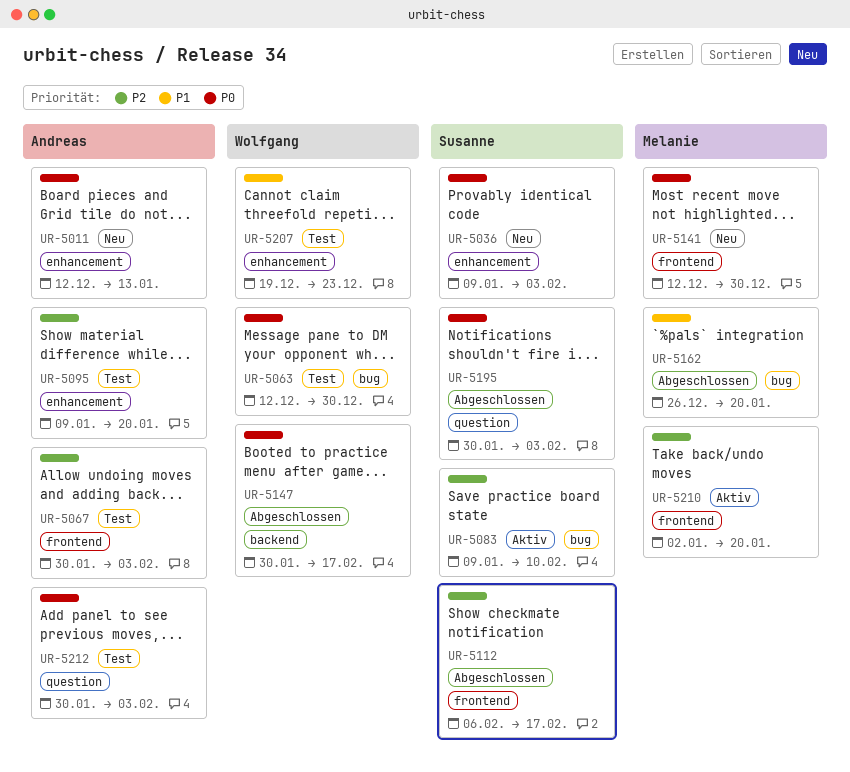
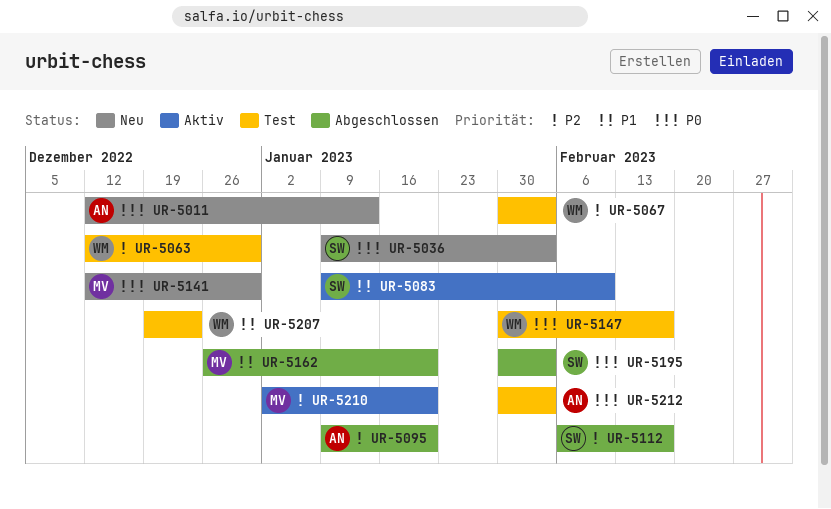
UR-5063, priority: P0 -> P2
UR-5067, owner: Andreas -> Wolfgang
UR-5083, priority: P2 -> P1
UR-5095, status: Test -> Abgeschlossen
UR-5147, status: Abgeschlossen -> Test

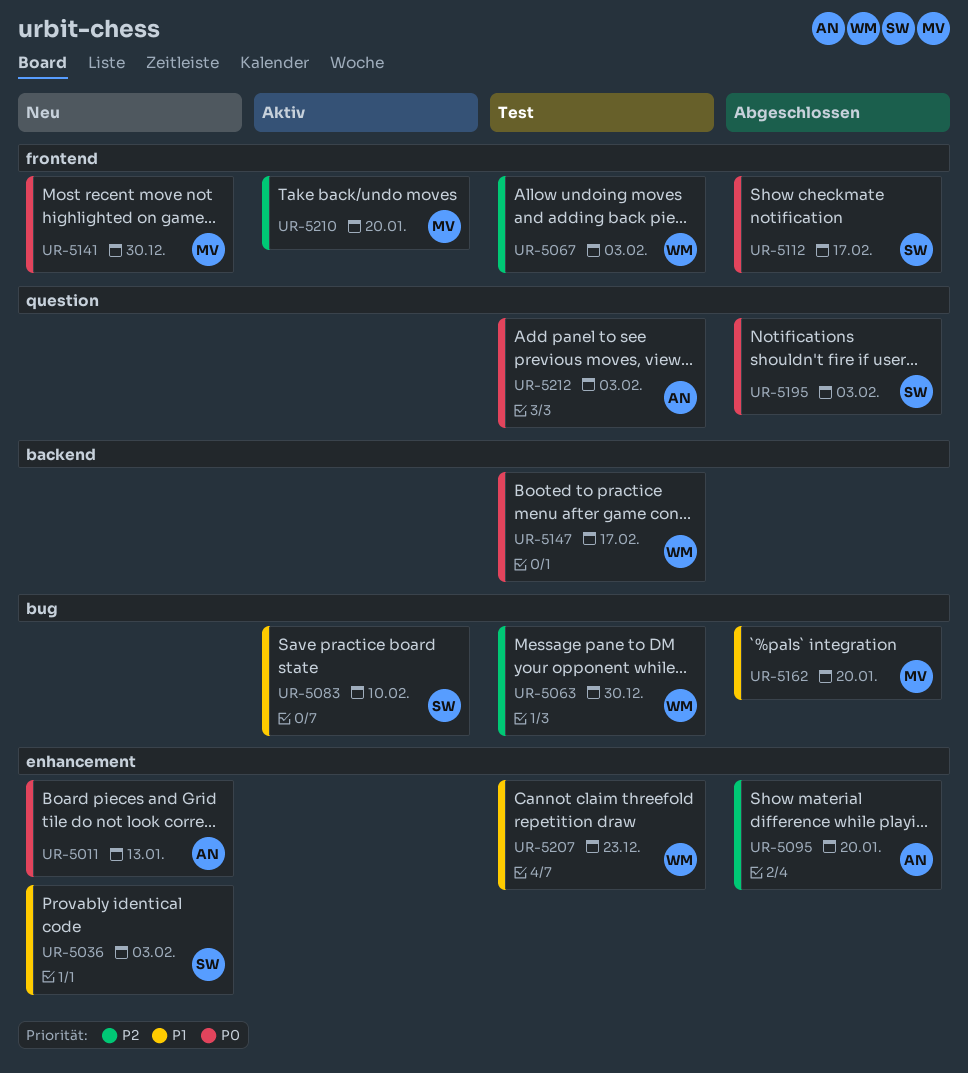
UR-5036, priority: P0 -> P1
UR-5112, priority: P2 -> P0

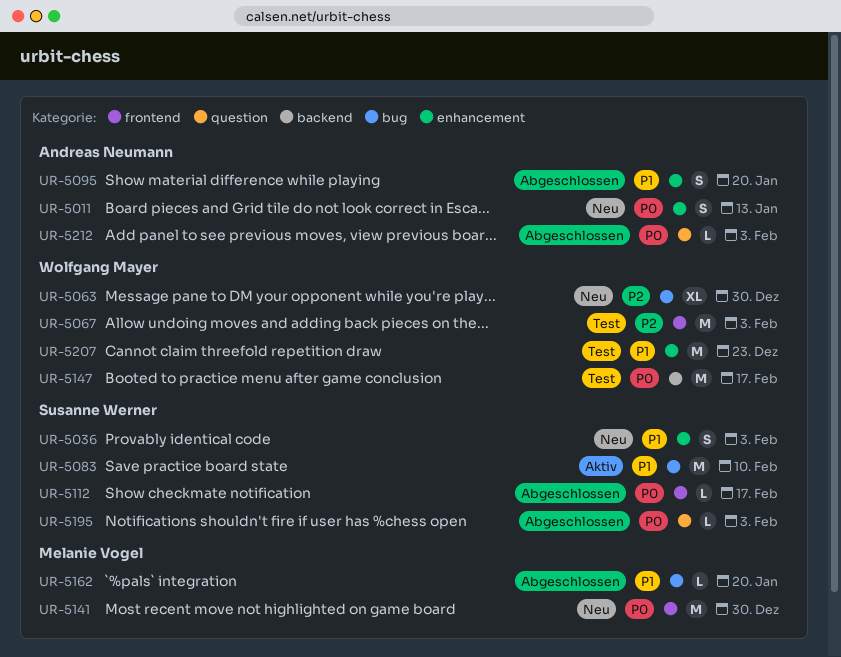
UR-5063, status: Test -> Neu
UR-5095, priority: P2 -> P1
UR-5210: present -> none
UR-5212, status: Test -> Abgeschlossen

